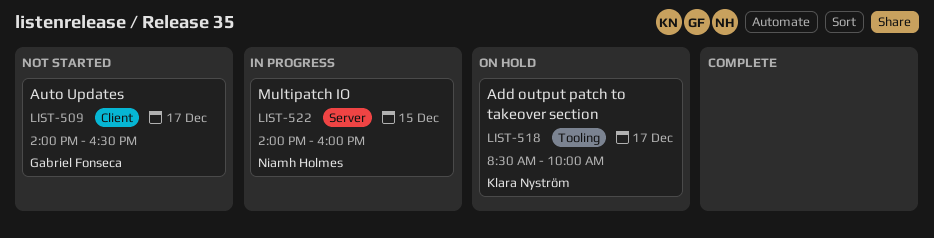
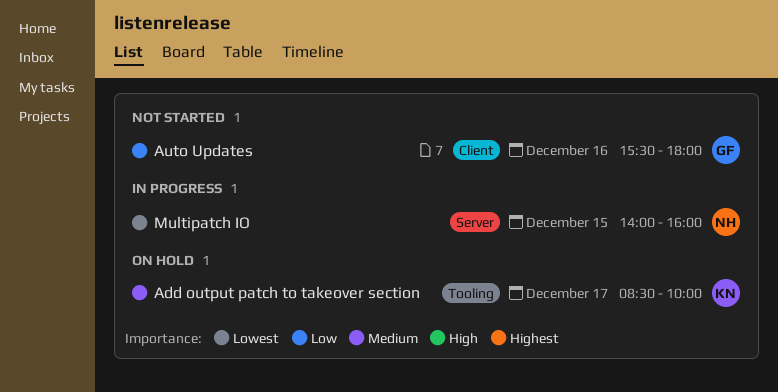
Auto Updates, day: Dec 17 -> Dec 16
Auto Updates, begins: 14:00 -> 15:30
Auto Updates, ends: 16:30 -> 18:00

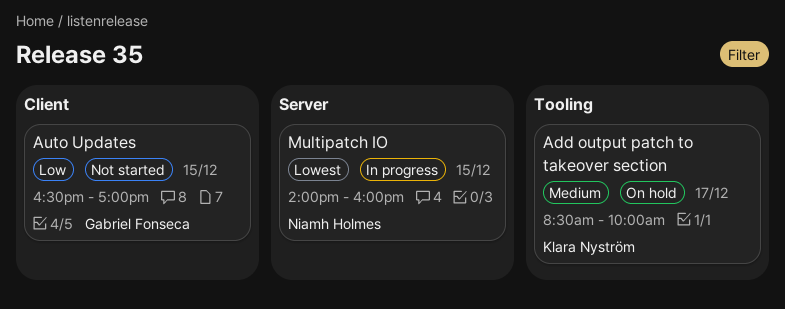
Auto Updates, day: Dec 16 -> Dec 15
Auto Updates, begins: 15:30 -> 16:30
Auto Updates, ends: 18:00 -> 17:00

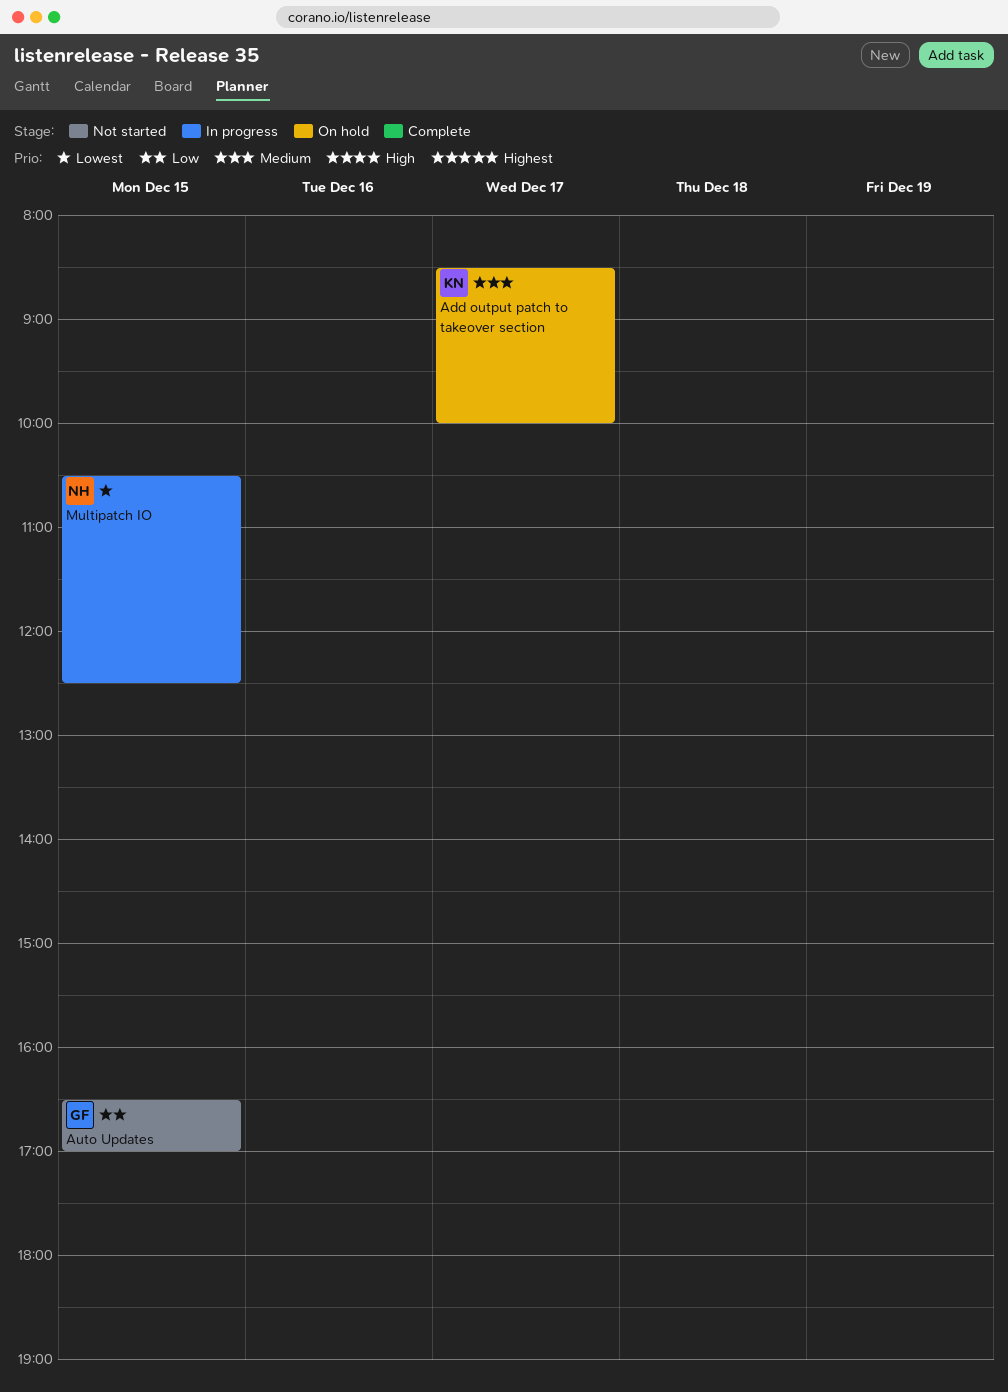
Multipatch IO, begins: 14:00 -> 10:30
Multipatch IO, ends: 16:00 -> 12:30

